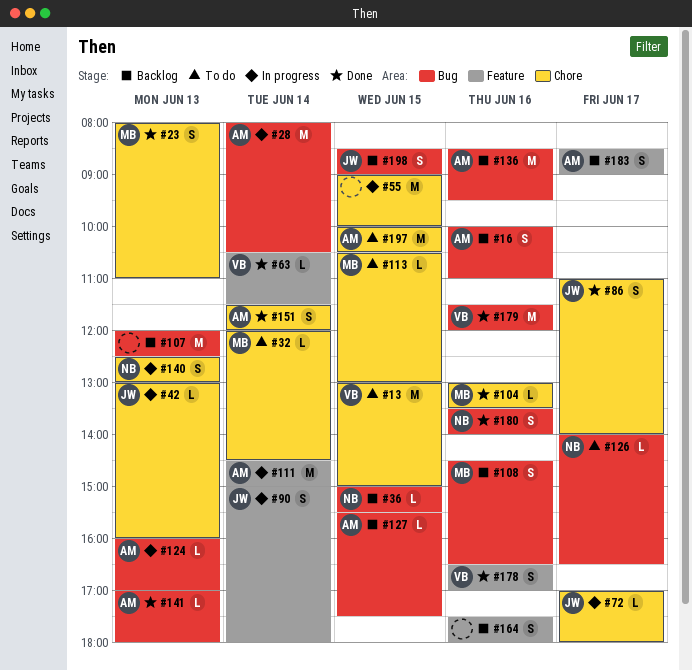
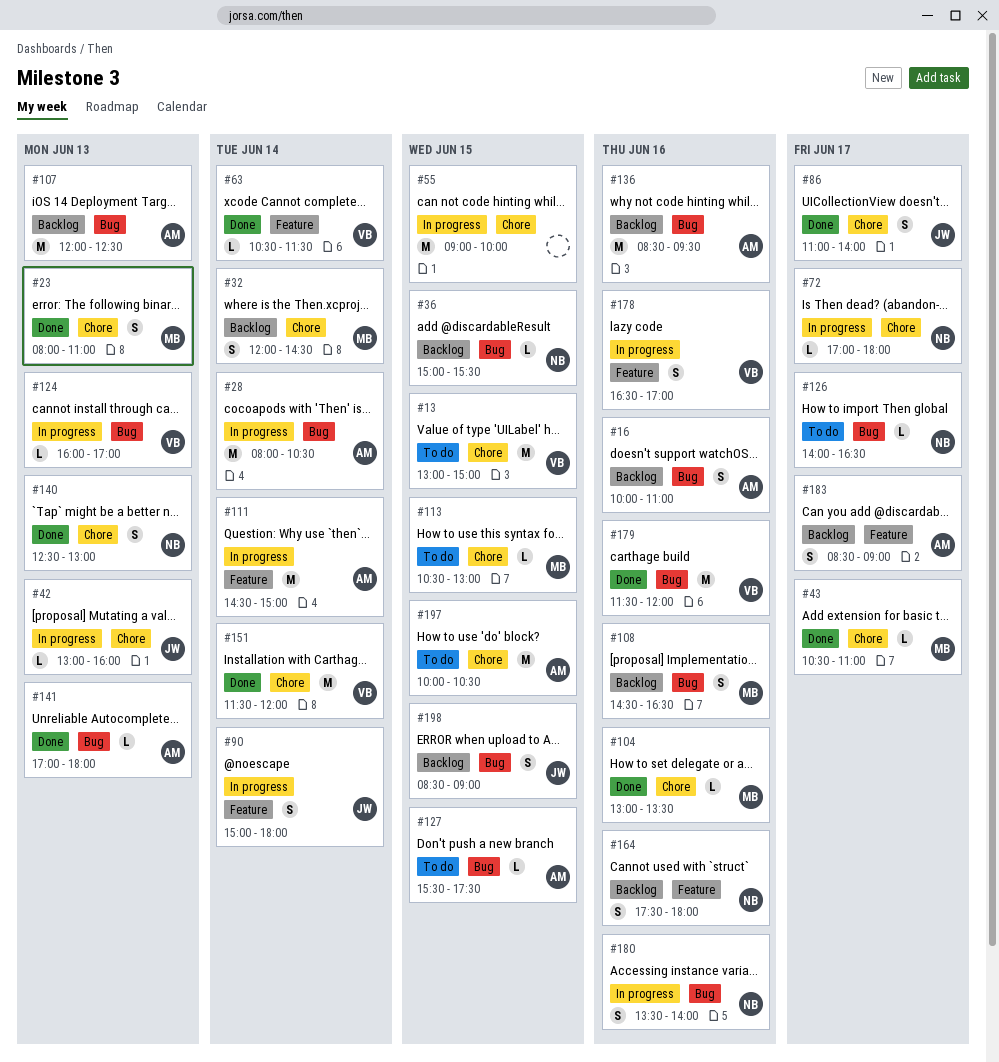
#32, status: To do -> Backlog
#32, estimate: L -> S
#43: none -> present
#72, owner: JW -> NB
#107, owner: none -> AM
#124, owner: AM -> VB
#127, status: Backlog -> To do
#140, status: In progress -> Done
#151, owner: AM -> VB
#151, estimate: S -> M
#164, owner: none -> NB
#178, status: Done -> In progress
#180, status: Done -> In progress

